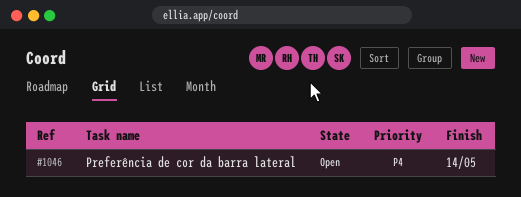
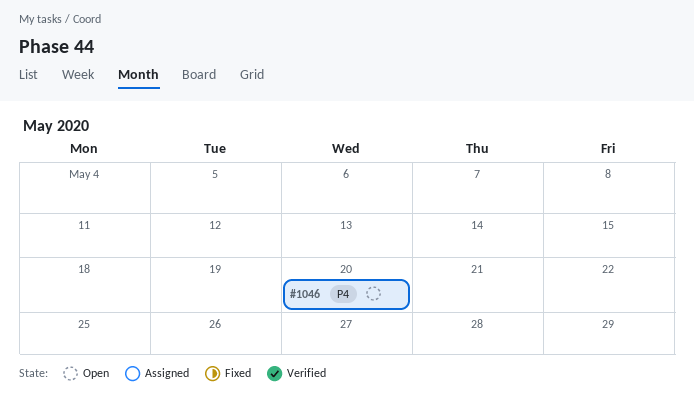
#1046, due: May 14 -> May 20

